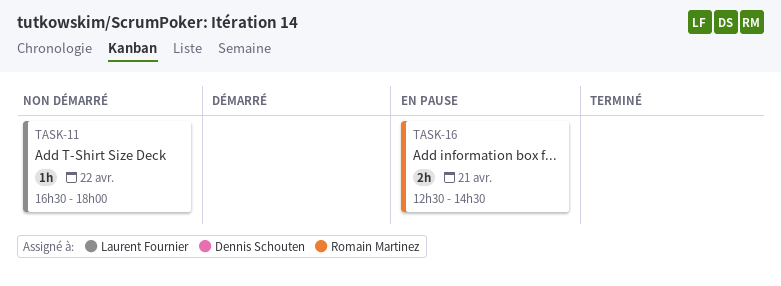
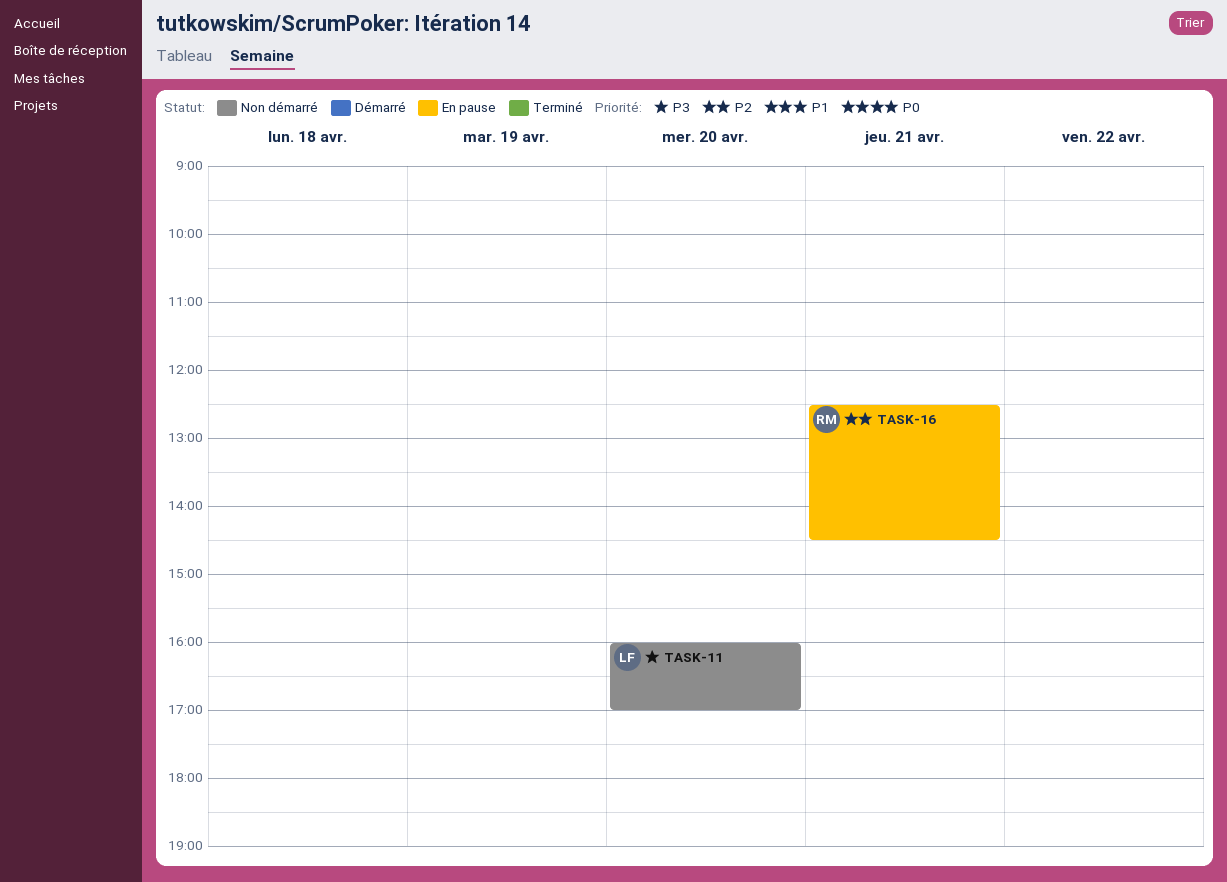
TASK-11, day: Apr 22 -> Apr 20
TASK-11, begins: 16:30 -> 16:00
TASK-11, ends: 18:00 -> 17:00

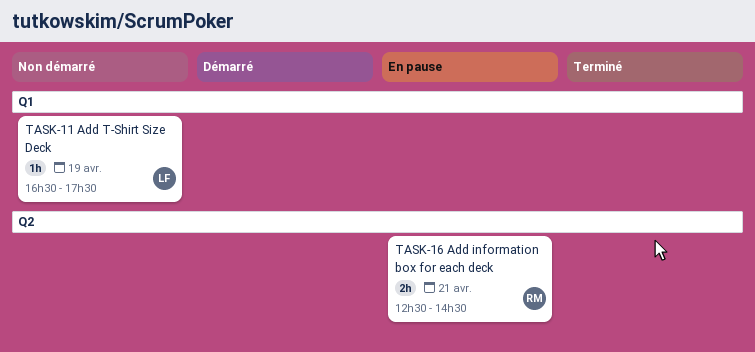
TASK-11, day: Apr 20 -> Apr 19
TASK-11, begins: 16:00 -> 16:30
TASK-11, ends: 17:00 -> 17:30

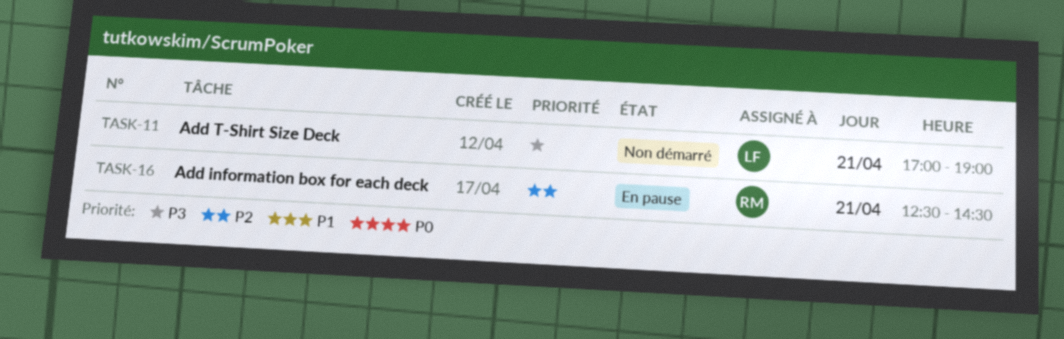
TASK-11, day: Apr 19 -> Apr 21
TASK-11, begins: 16:30 -> 17:00
TASK-11, ends: 17:30 -> 19:00

